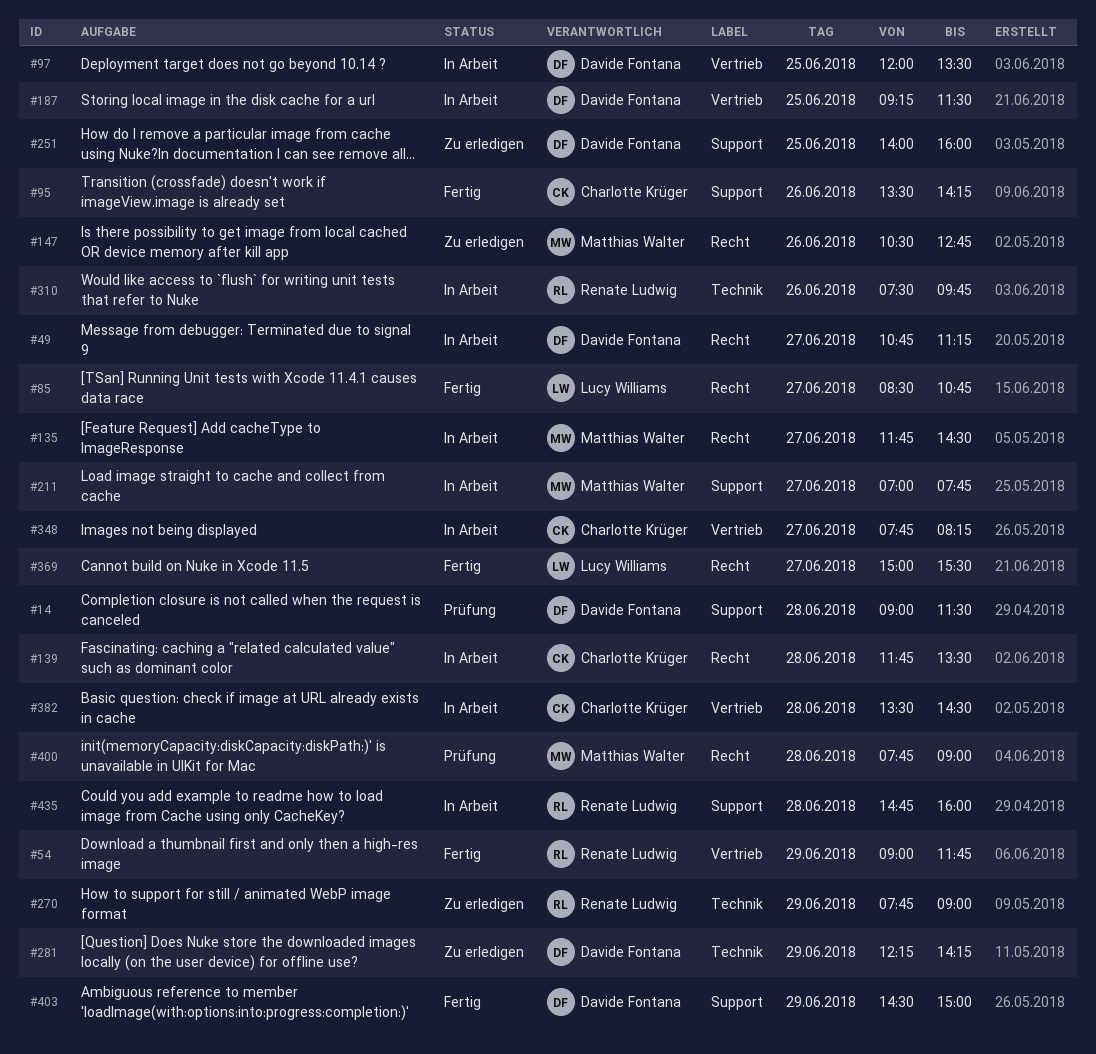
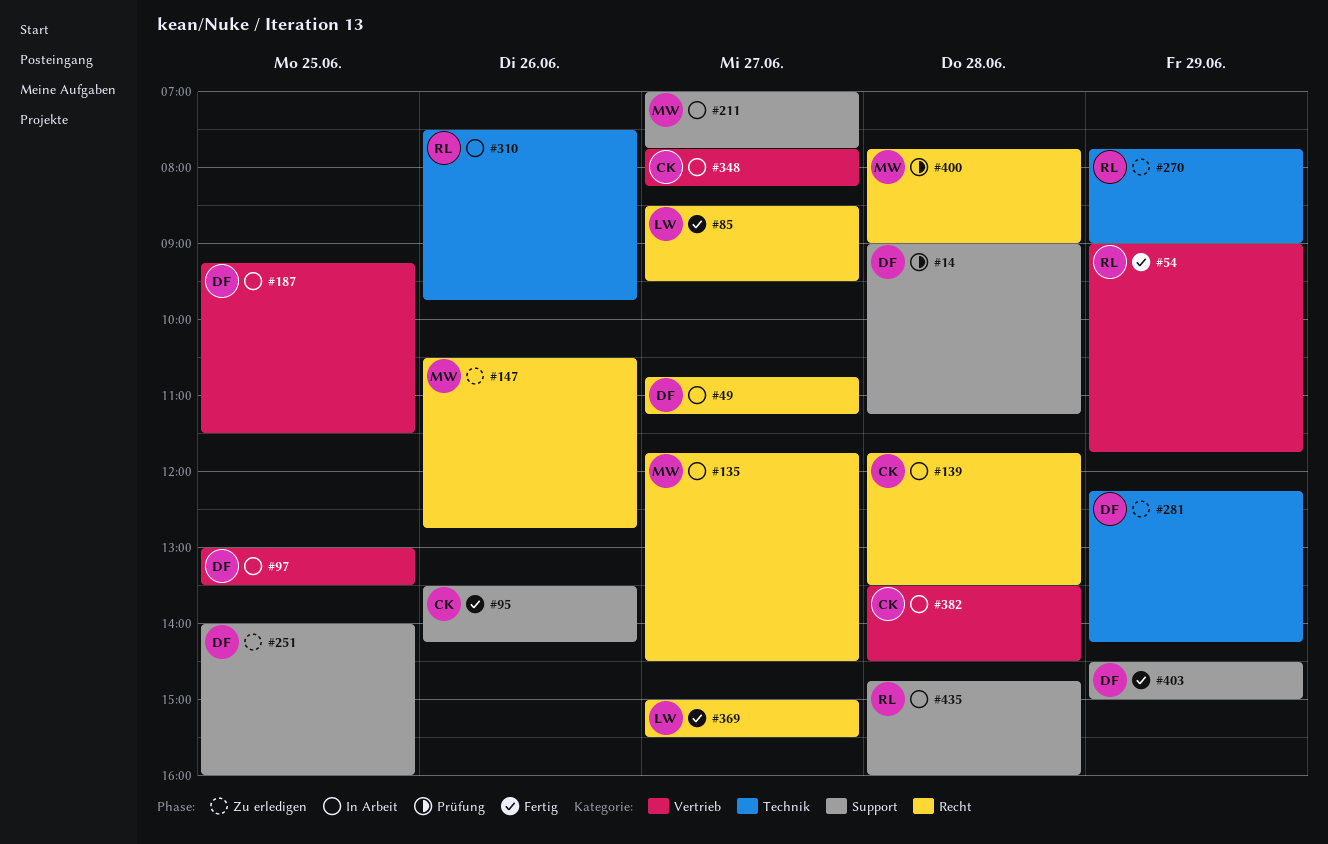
#14, ends: 11:30 -> 11:15
#85, ends: 10:45 -> 09:30
#97, begins: 12:00 -> 13:00

